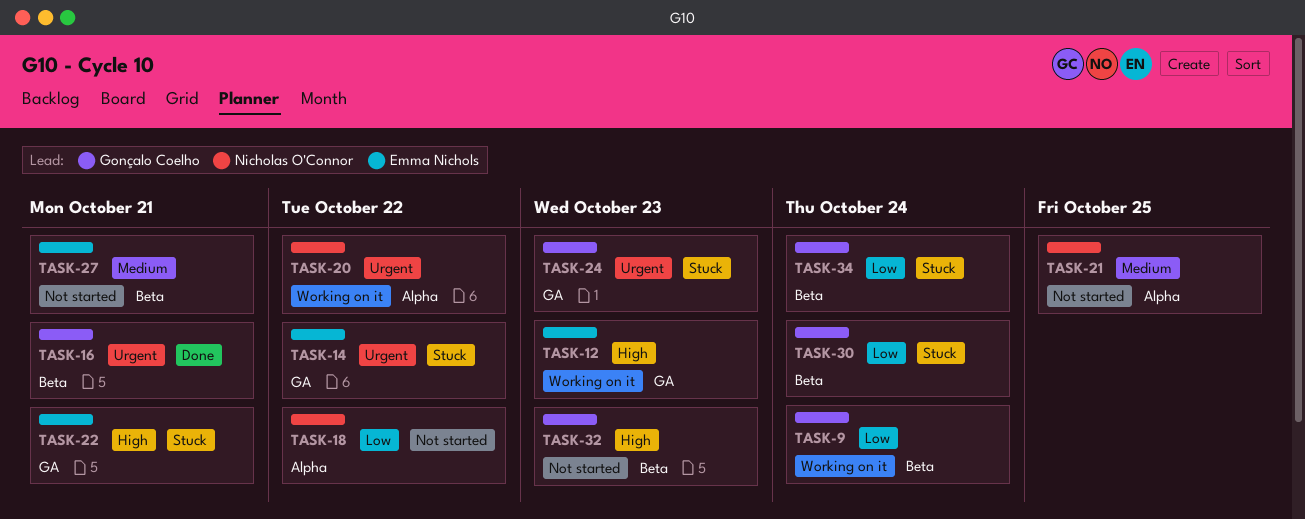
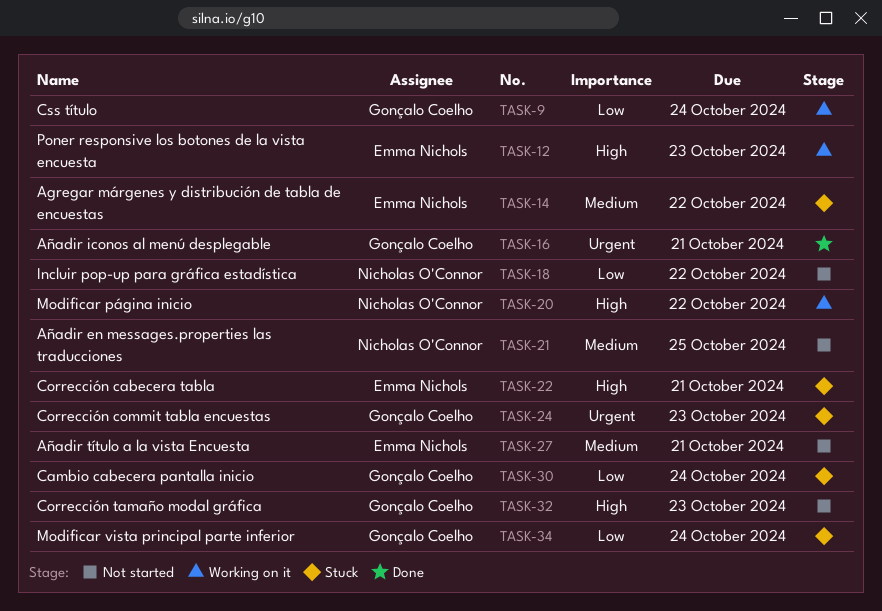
TASK-14, priority: Urgent -> Medium
TASK-20, priority: Urgent -> High

